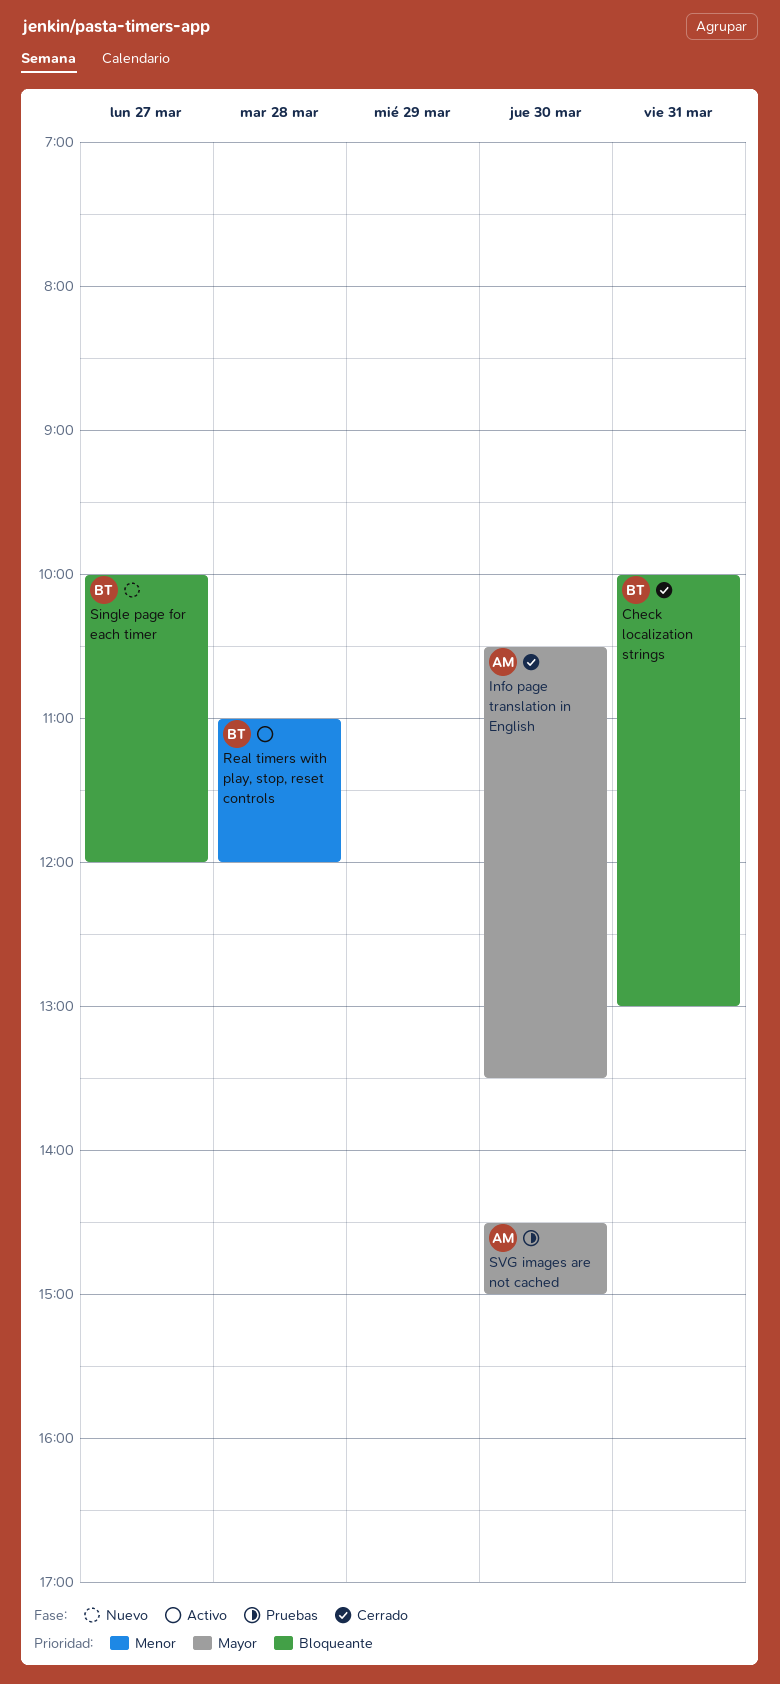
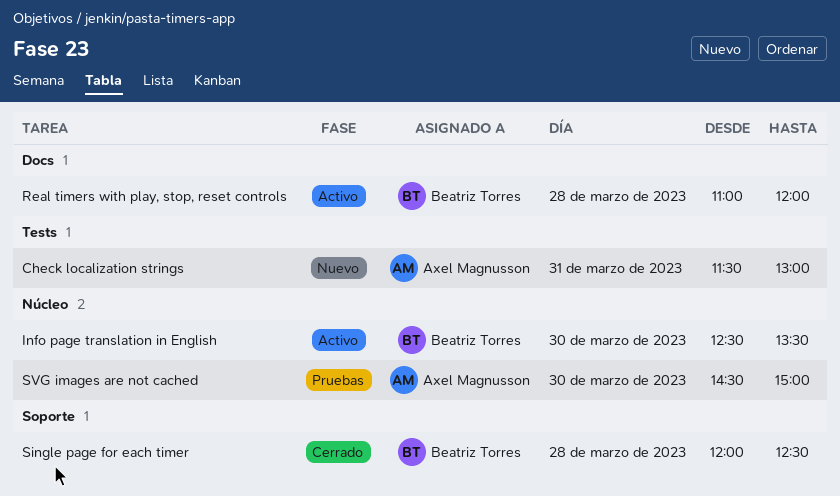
Check localization strings, status: Cerrado -> Nuevo
Check localization strings, owner: Beatriz Torres -> Axel Magnusson
Check localization strings, begins: 10:00 -> 11:30
Info page translation in English, status: Cerrado -> Activo
Info page translation in English, owner: Axel Magnusson -> Beatriz Torres
Info page translation in English, begins: 10:30 -> 12:30
Single page for each timer, status: Nuevo -> Cerrado
Single page for each timer, day: Mar 27 -> Mar 28
Single page for each timer, begins: 10:00 -> 12:00
Single page for each timer, ends: 12:00 -> 12:30

